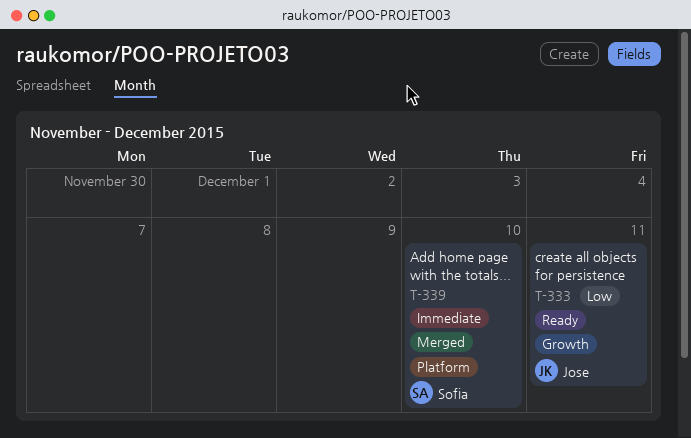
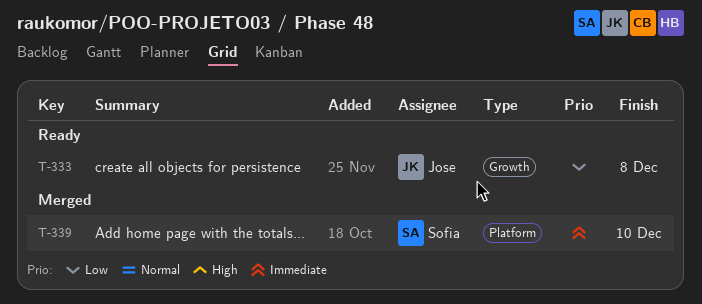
T-333, due: Dec 11 -> Dec 8

